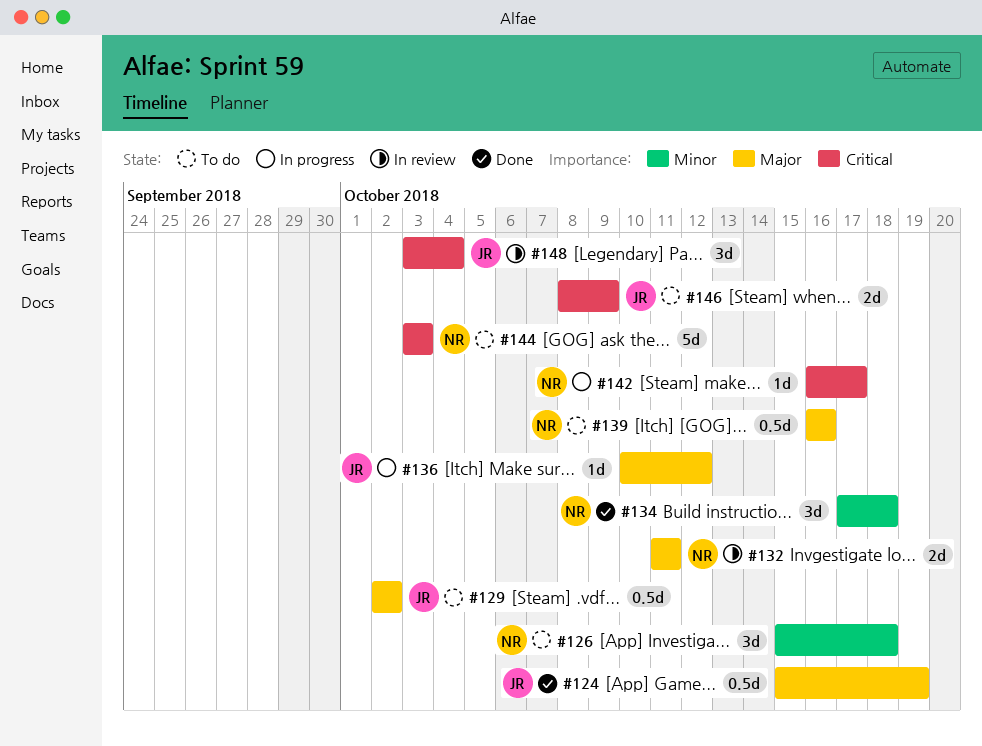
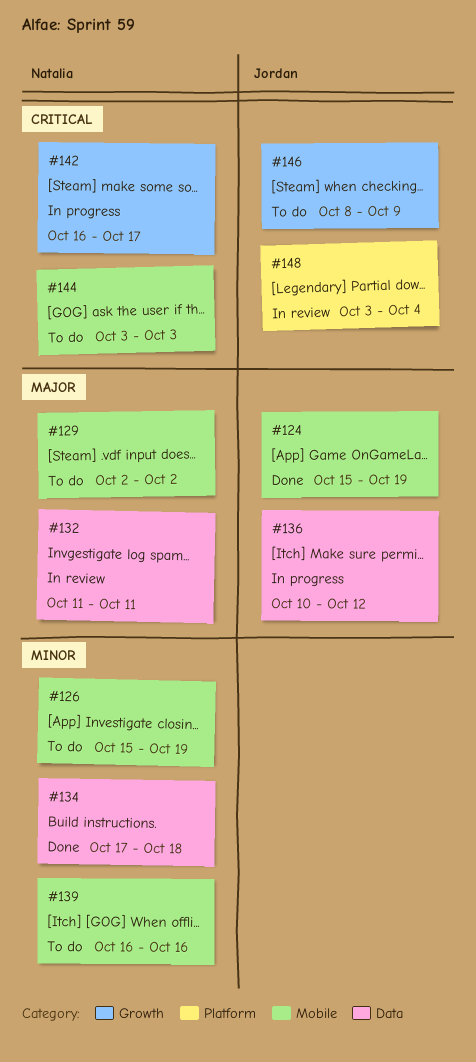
#126, due: Oct 18 -> Oct 19
#129, owner: Jordan -> Natalia
#139, priority: Major -> Minor

